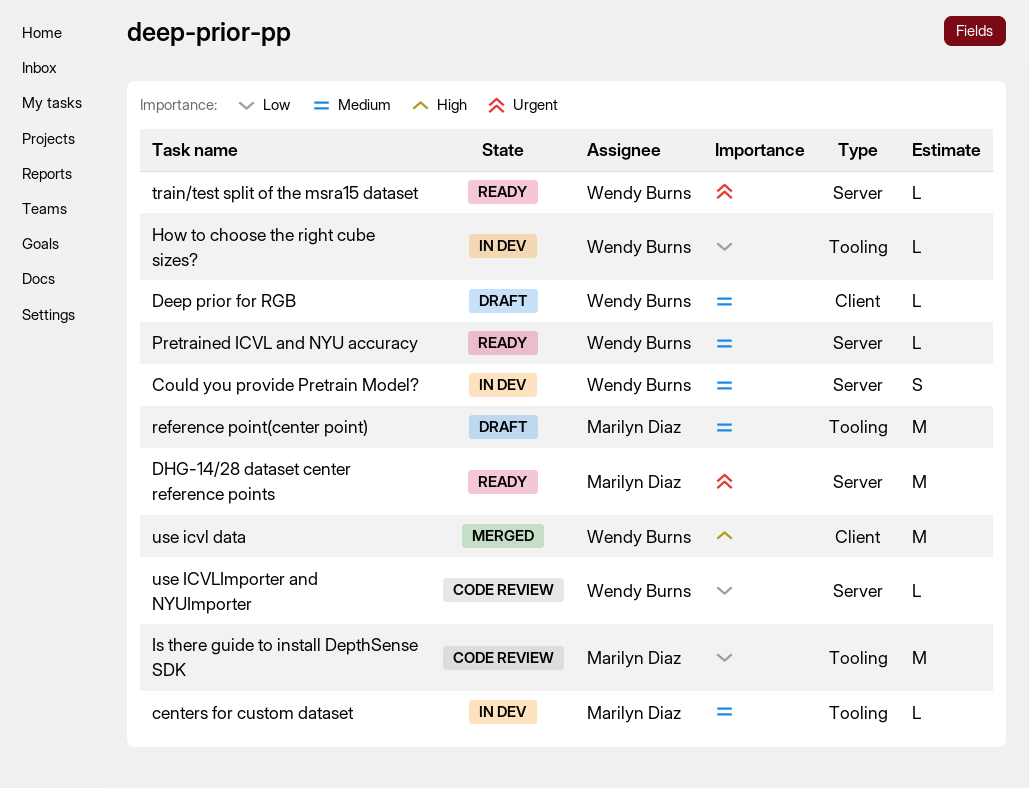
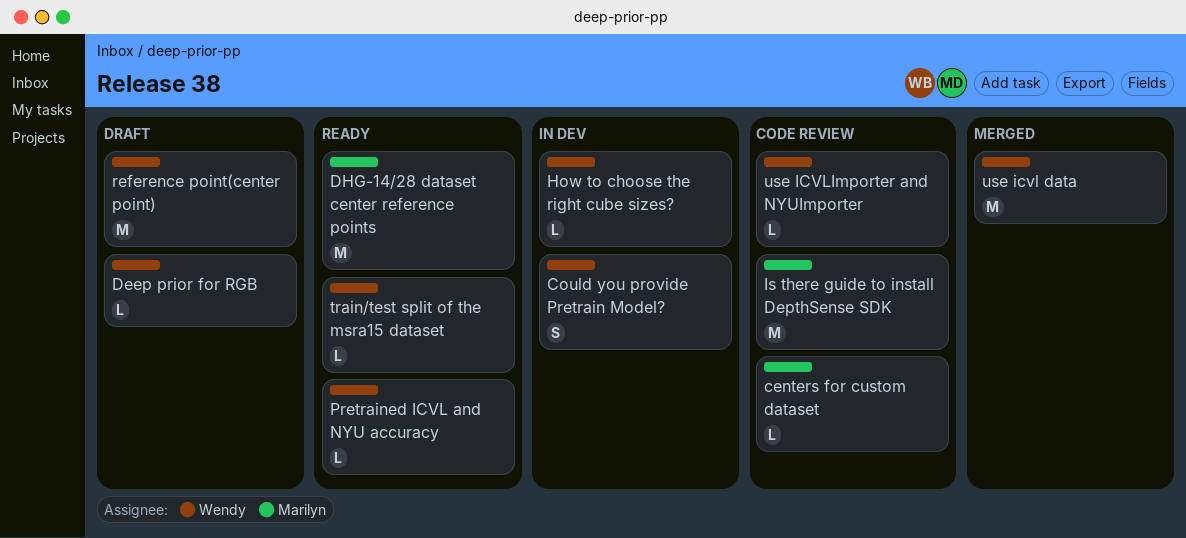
centers for custom dataset, status: In dev -> Code review
reference point(center point), owner: Marilyn Diaz -> Wendy Burns

